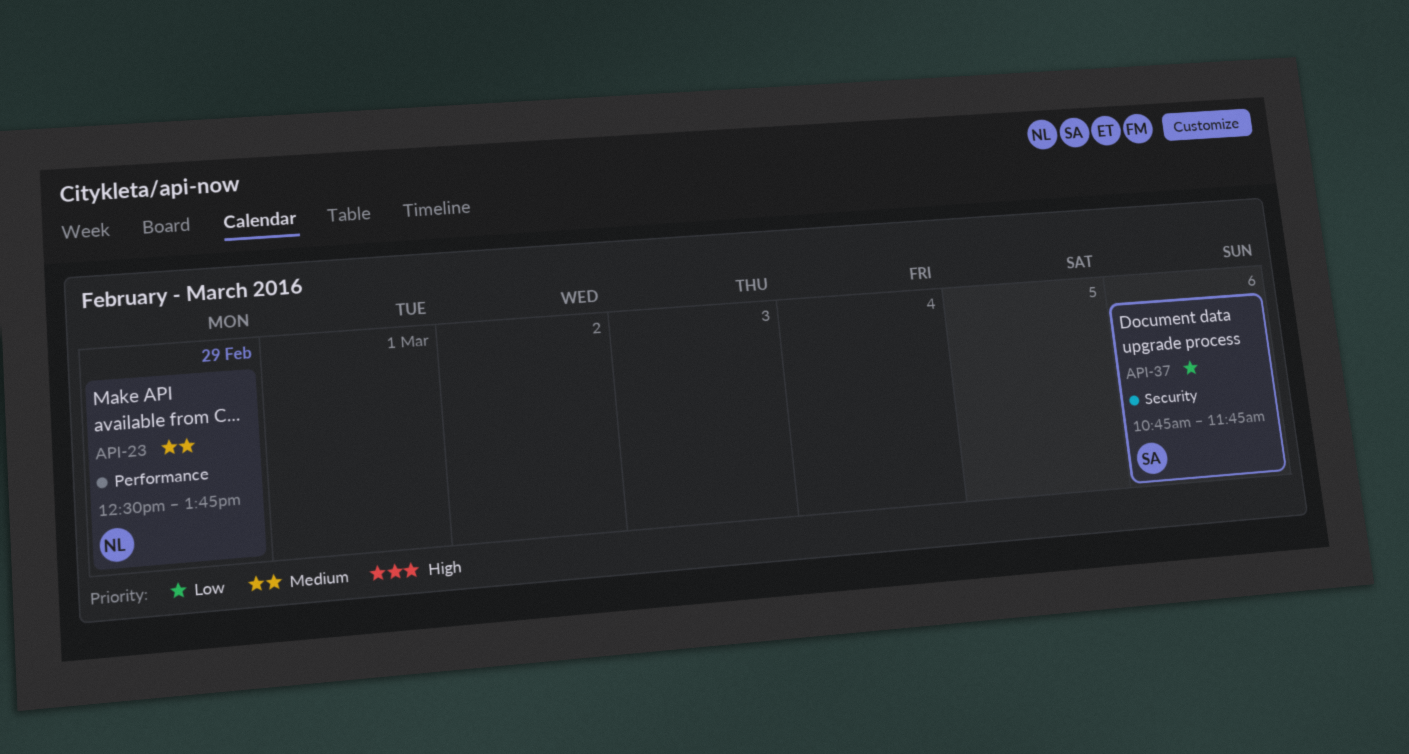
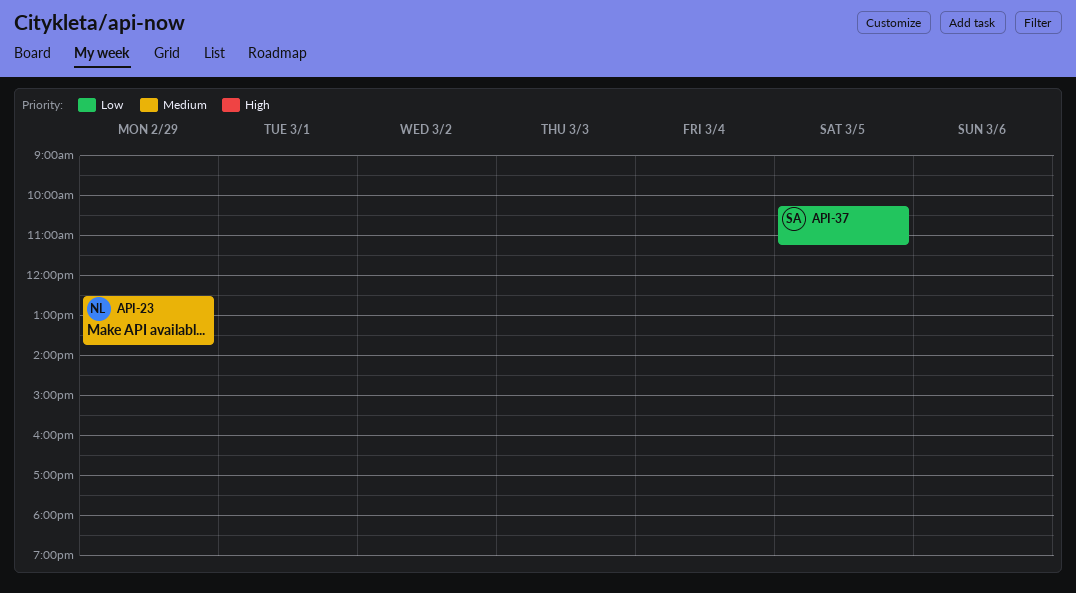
API-37, day: Mar 6 -> Mar 5
API-37, begins: 10:45 -> 10:15
API-37, ends: 11:45 -> 11:15

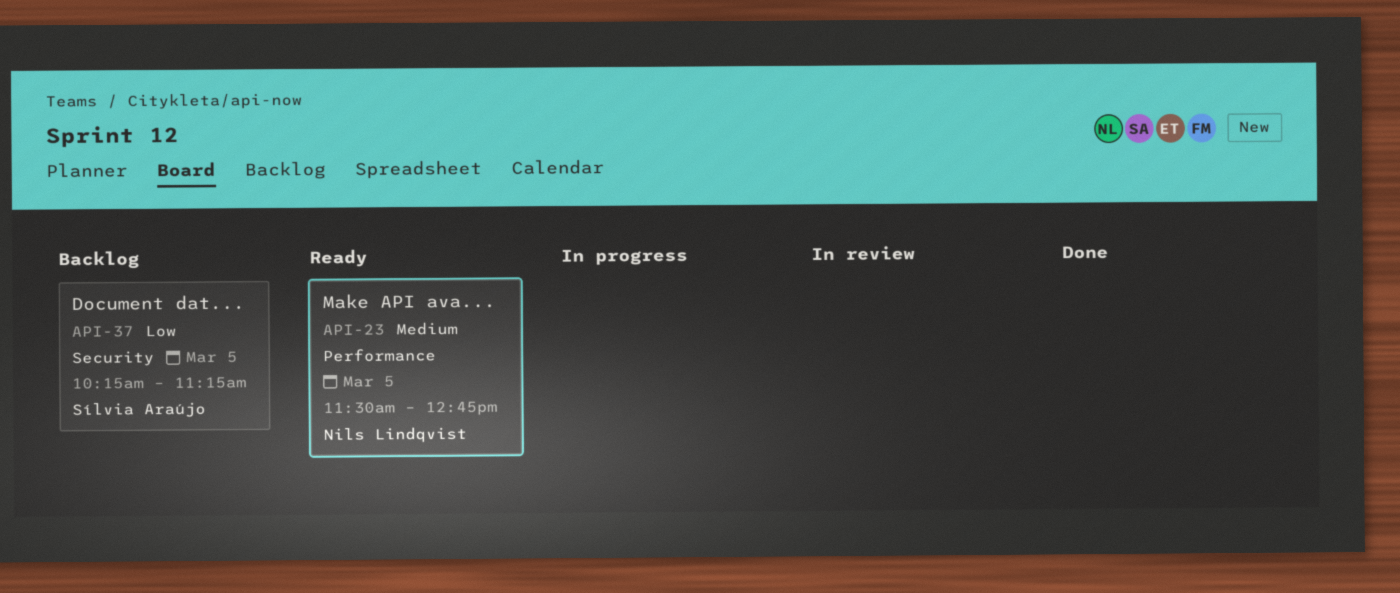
API-23, day: Feb 29 -> Mar 5
API-23, begins: 12:30 -> 11:30
API-23, ends: 13:45 -> 12:45

